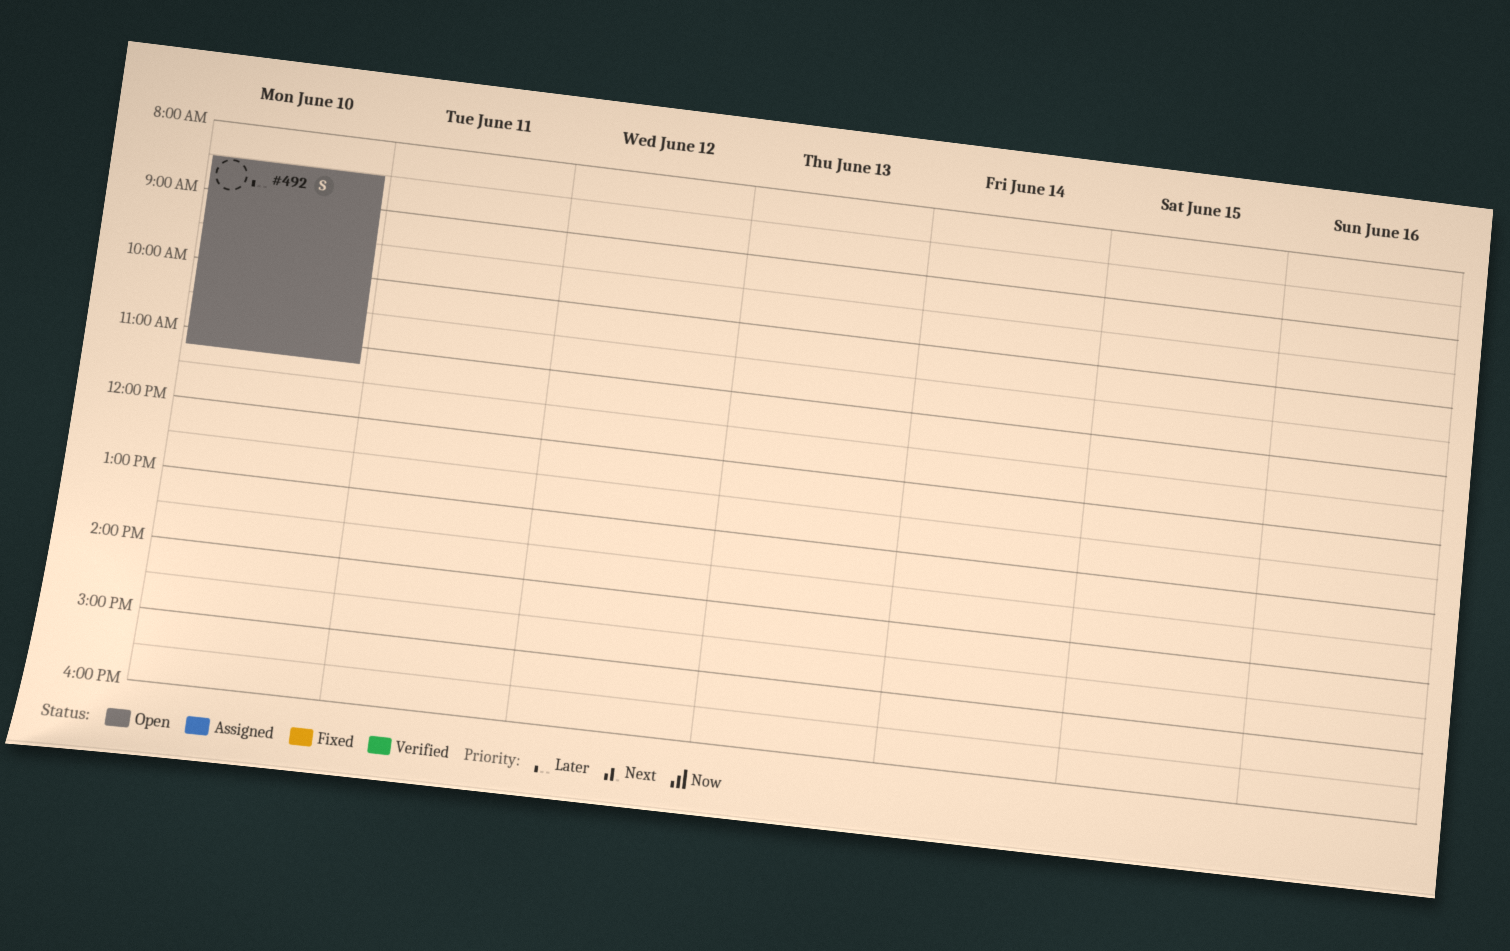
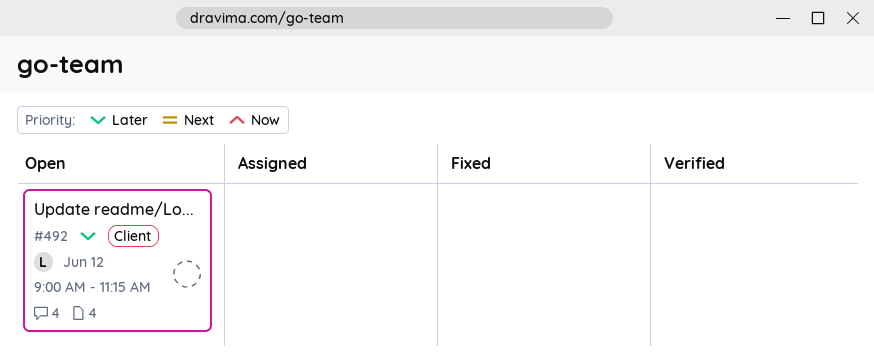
#492, estimate: S -> L
#492, day: Jun 10 -> Jun 12
#492, begins: 08:30 -> 09:00

